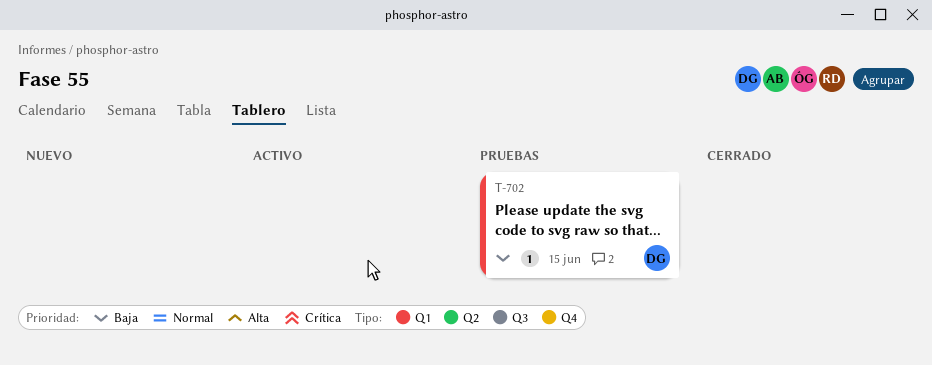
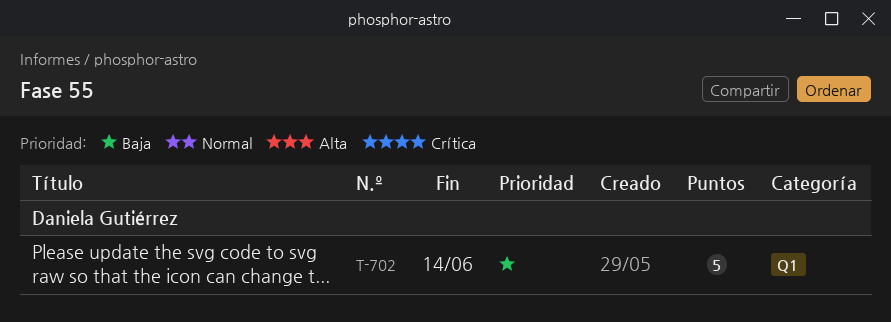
T-702, estimate: 1 -> 5
T-702, due: Jun 15 -> Jun 14

